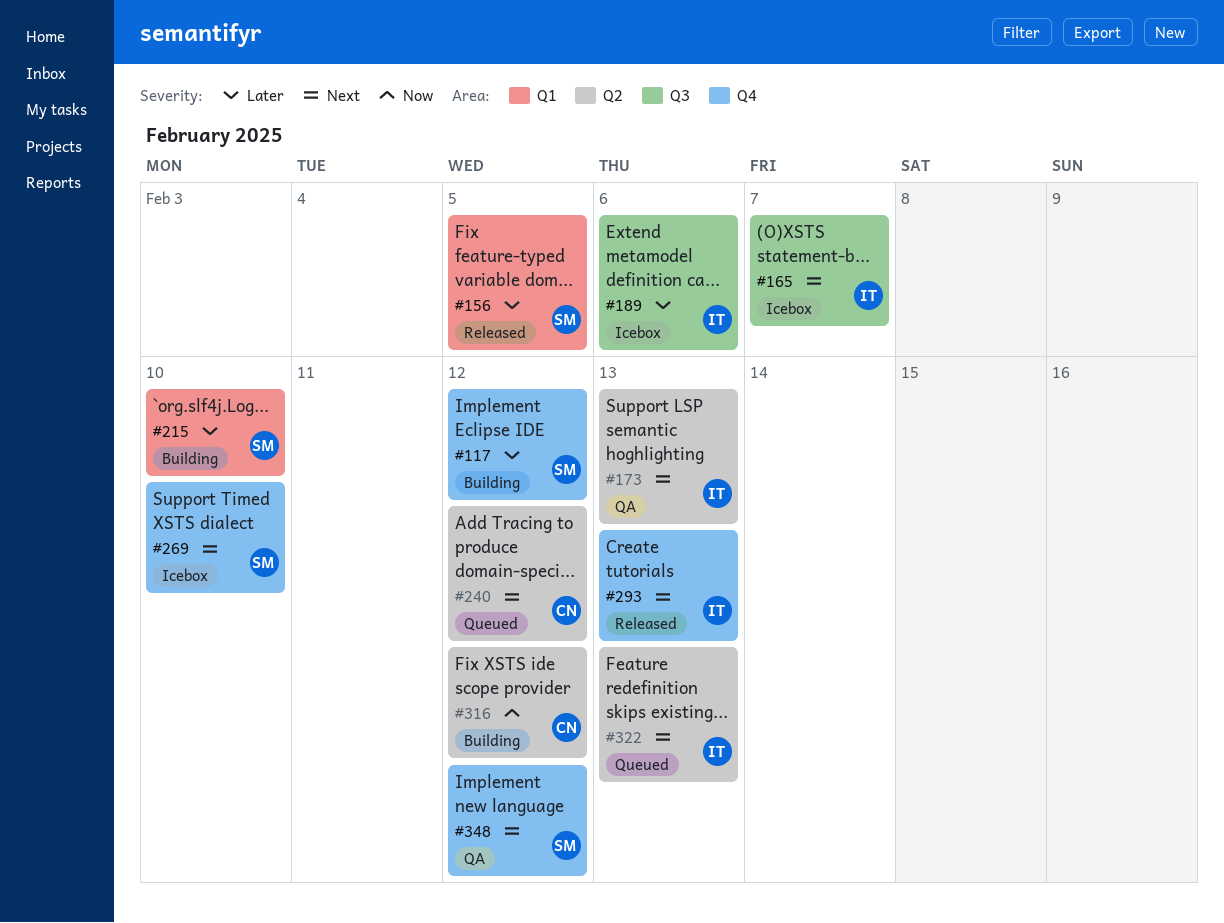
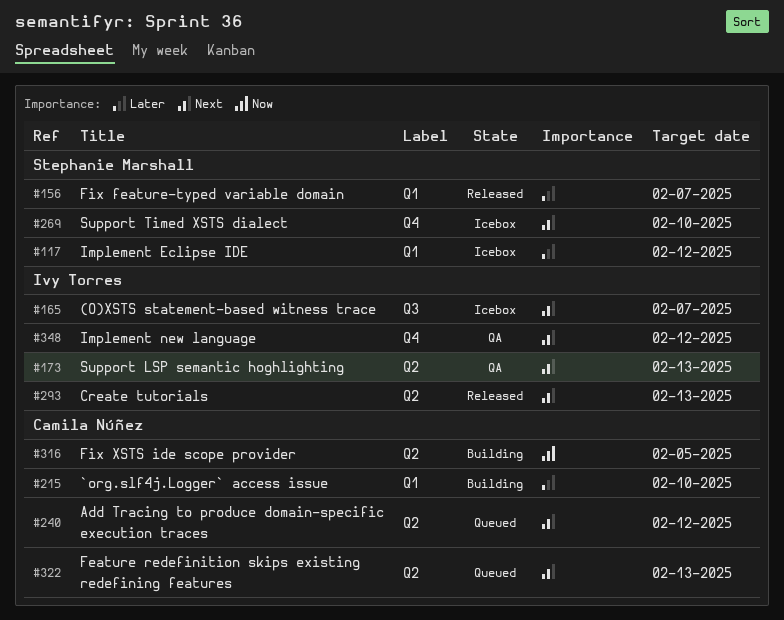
#117, status: Building -> Icebox
#117, label: Q4 -> Q1
#156, due: Feb 5 -> Feb 7
#189: present -> none
#215, owner: Stephanie Marshall -> Camila Núñez
#293, label: Q4 -> Q2
#316, due: Feb 12 -> Feb 5
#322, owner: Ivy Torres -> Camila Núñez
#348, owner: Stephanie Marshall -> Ivy Torres

